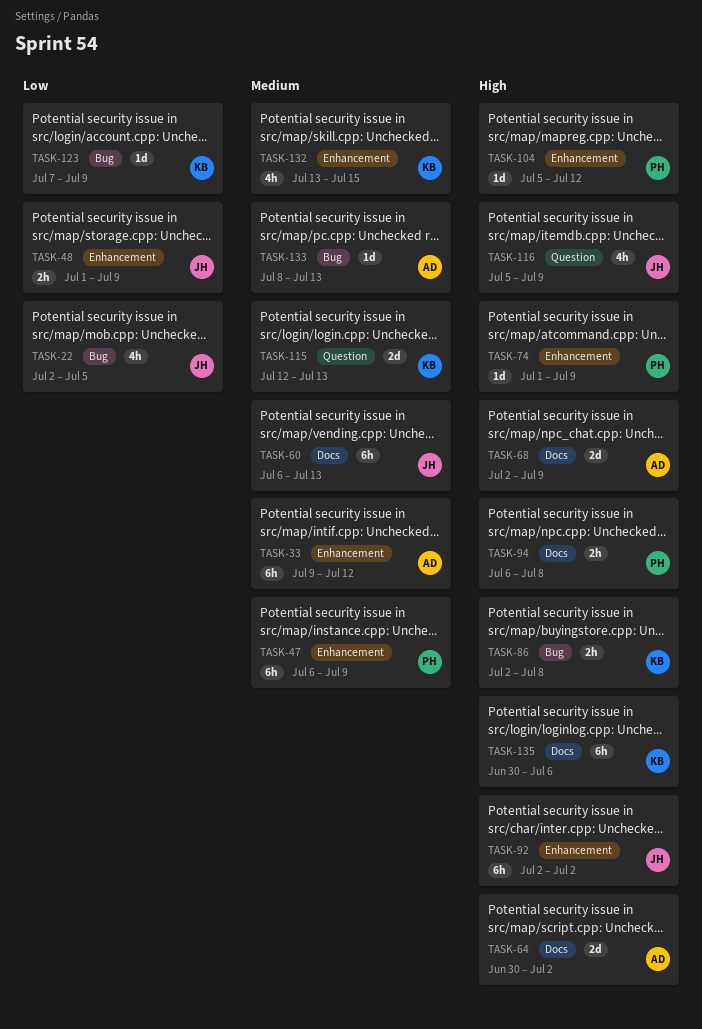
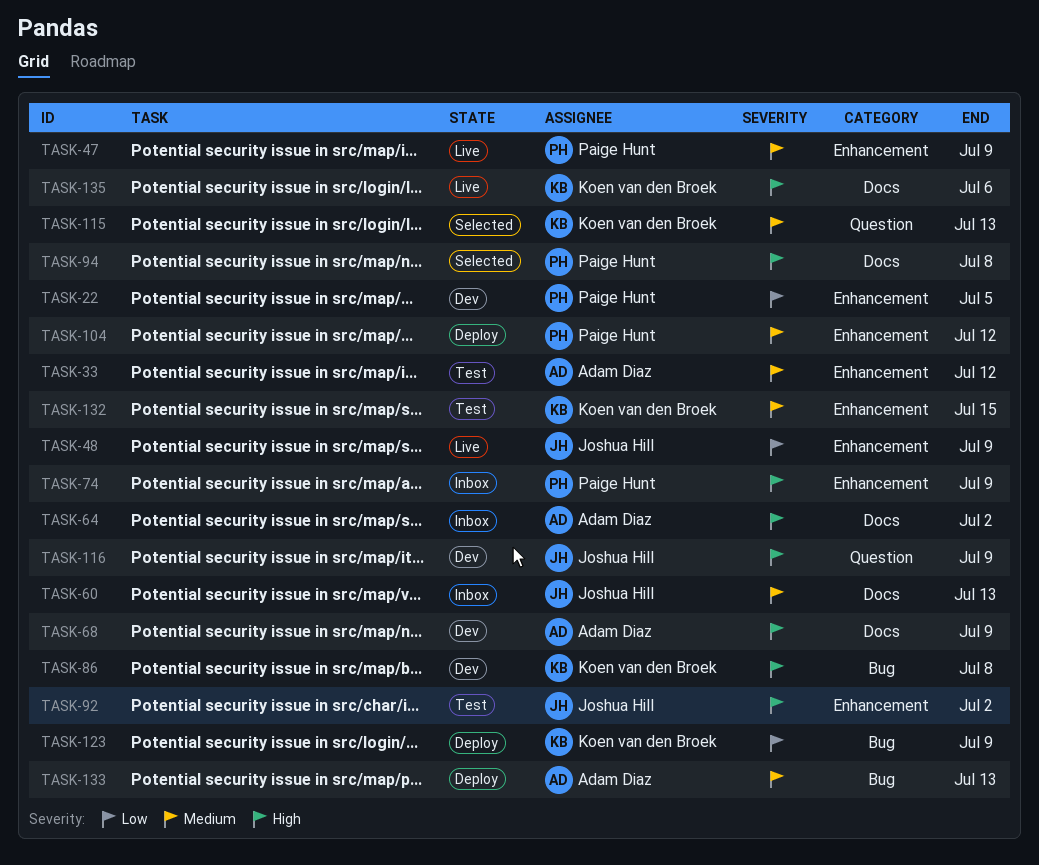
TASK-22, owner: Joshua Hill -> Paige Hunt
TASK-22, label: Bug -> Enhancement
TASK-104, priority: High -> Medium

